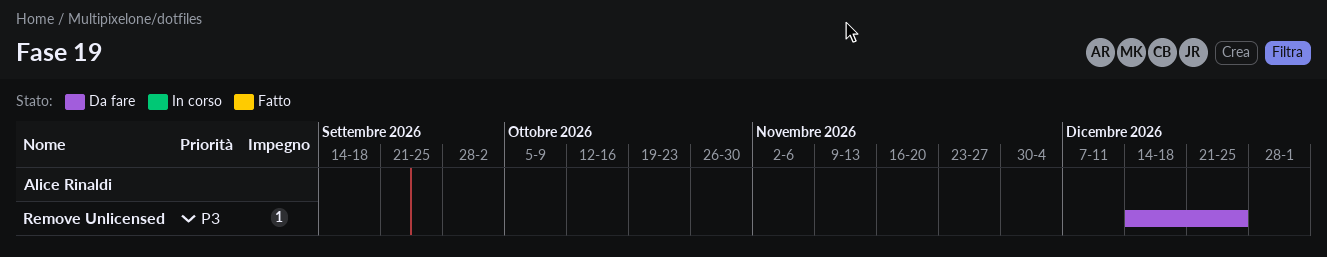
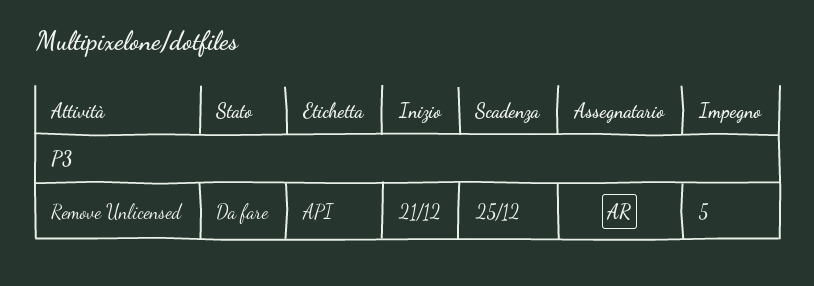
Remove Unlicensed, estimate: 1 -> 5
Remove Unlicensed, start: Dec 14 -> Dec 21

